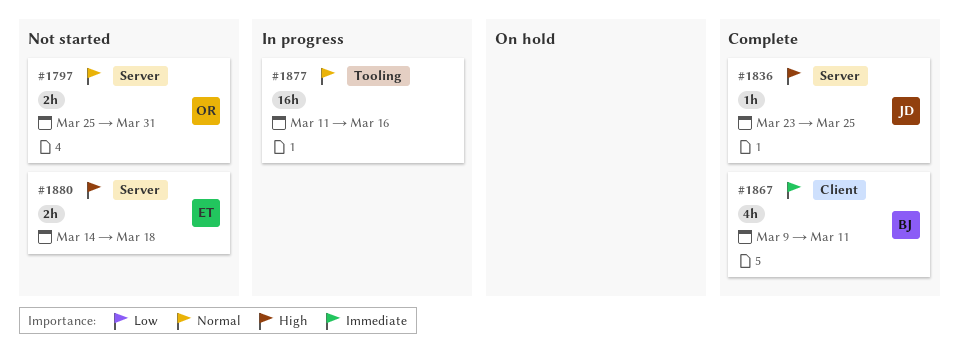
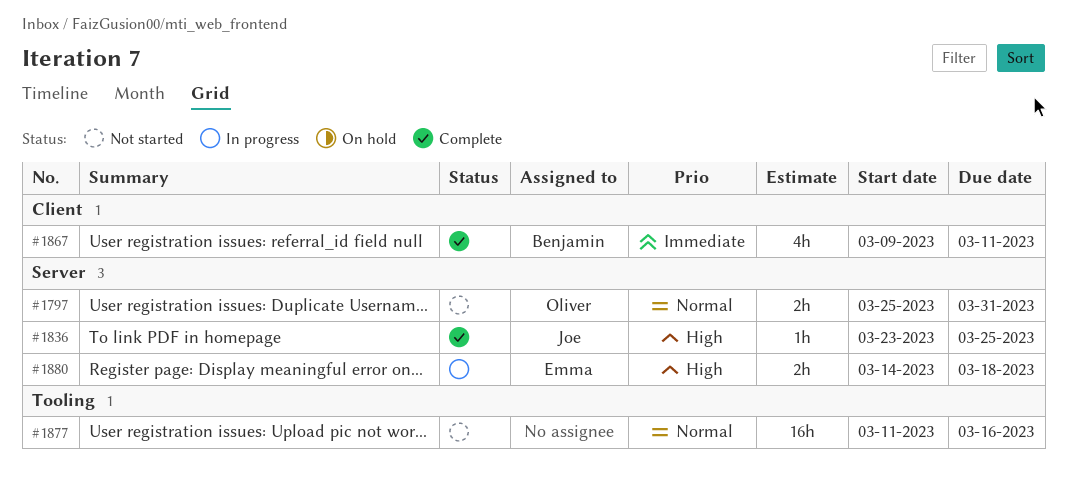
#1877, status: In progress -> Not started
#1880, status: Not started -> In progress

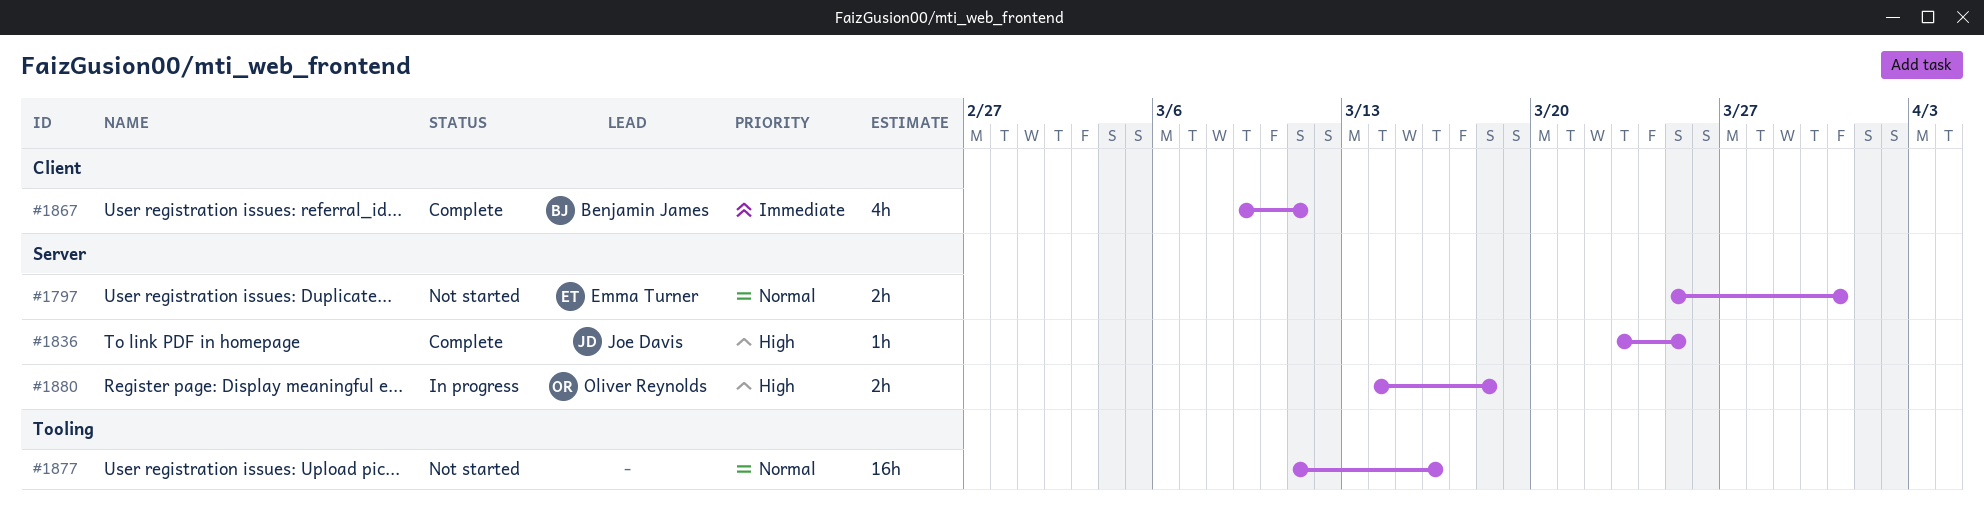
#1797, owner: Oliver Reynolds -> Emma Turner
#1880, owner: Emma Turner -> Oliver Reynolds

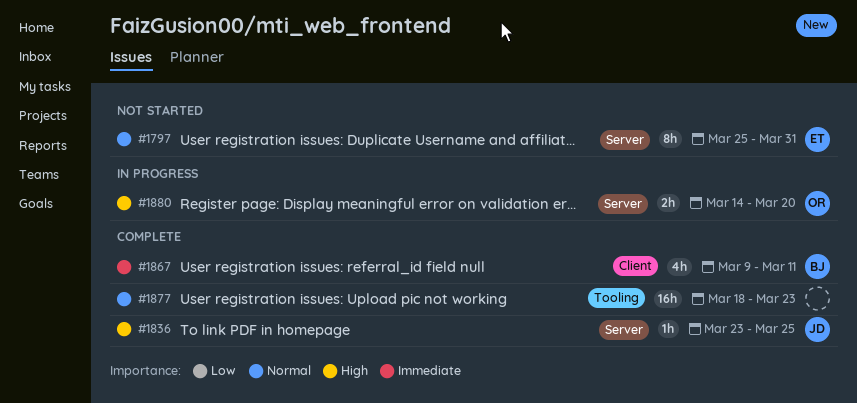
#1797, estimate: 2h -> 8h
#1877, status: Not started -> Complete
#1877, start: Mar 11 -> Mar 18
#1877, due: Mar 16 -> Mar 23
#1880, due: Mar 18 -> Mar 20

